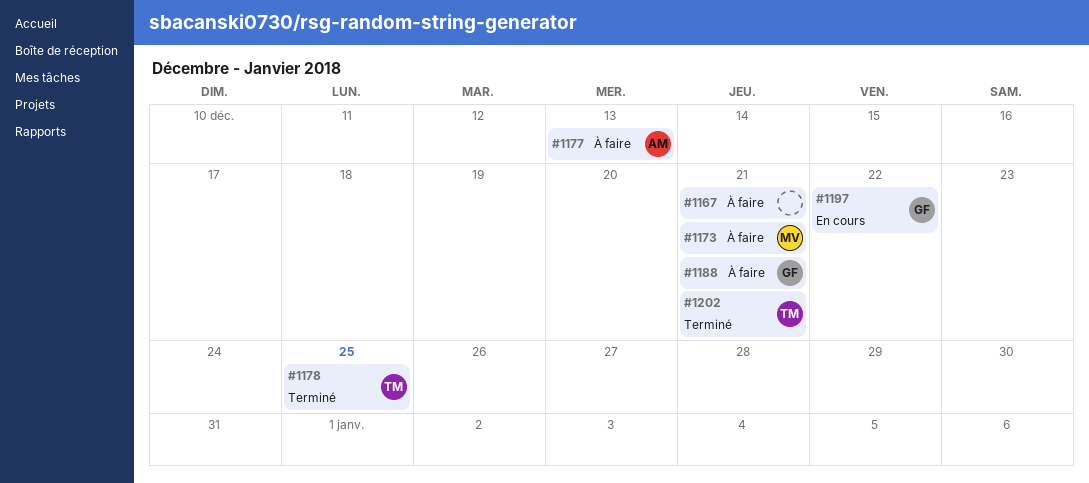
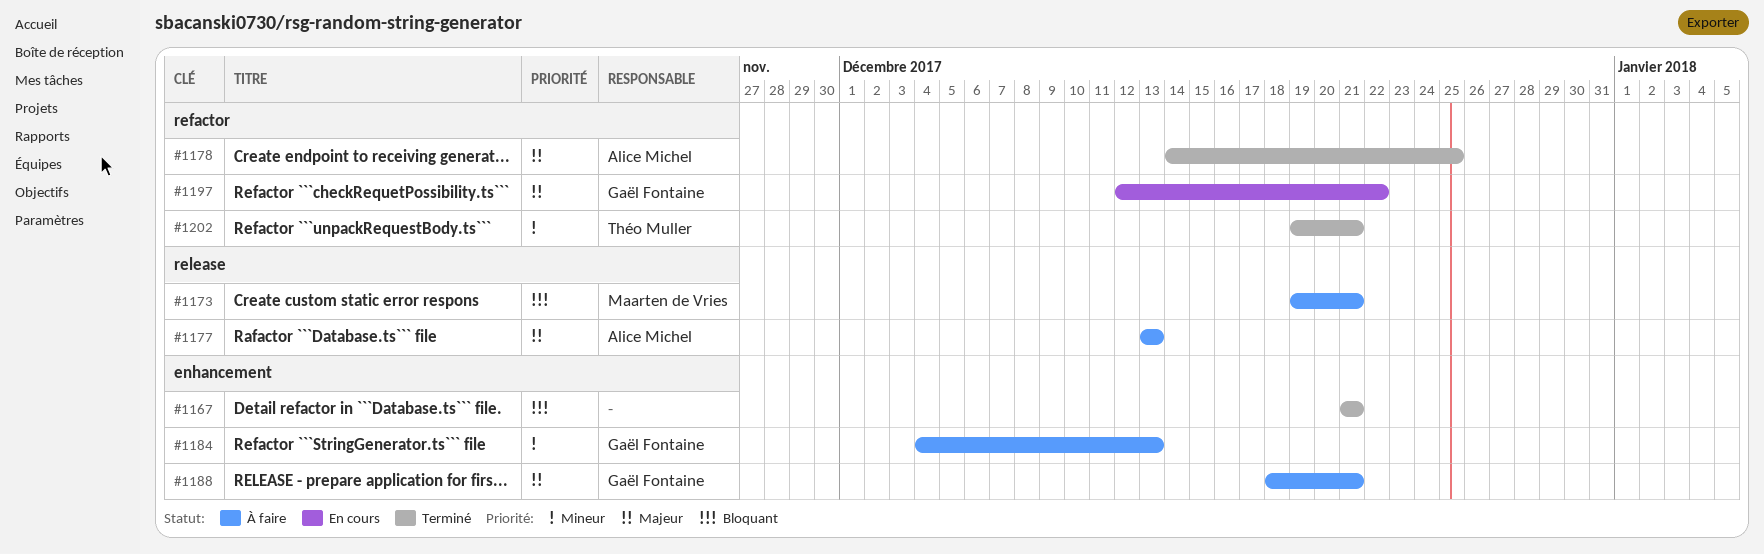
#1167, status: À faire -> Terminé
#1178, owner: Théo Muller -> Alice Michel
#1184: none -> present

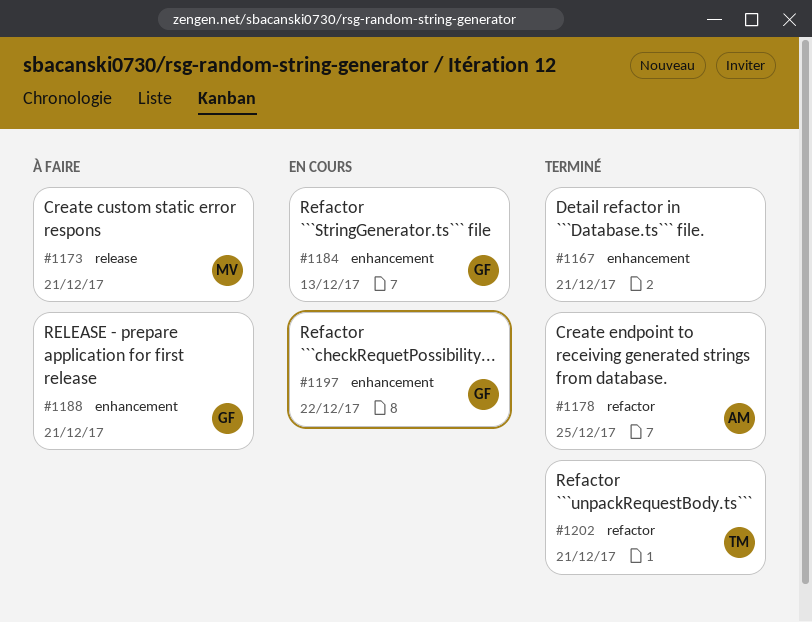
#1177: present -> none
#1184, status: À faire -> En cours
#1197, label: refactor -> enhancement

